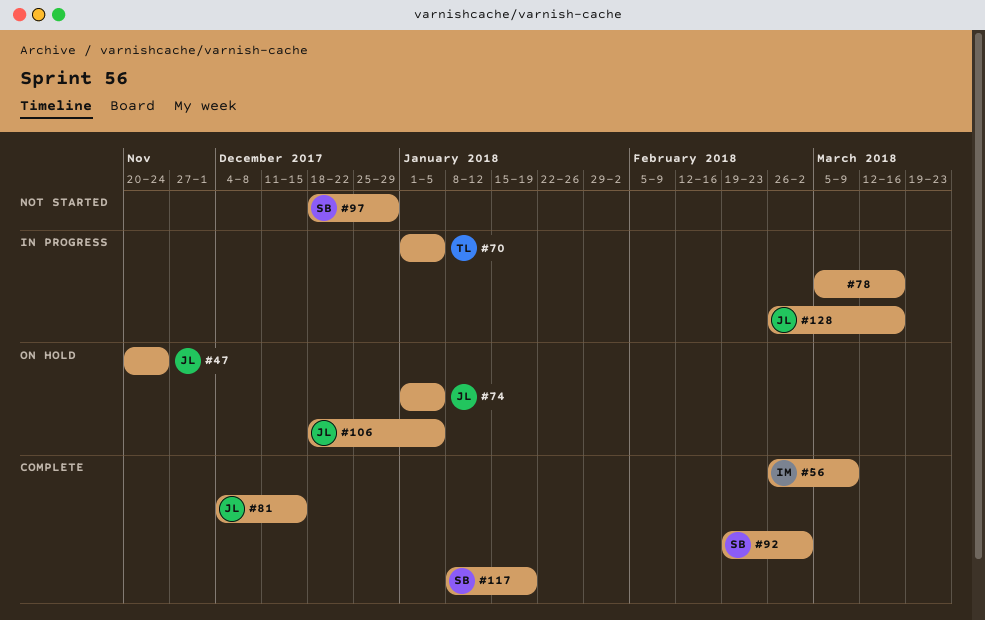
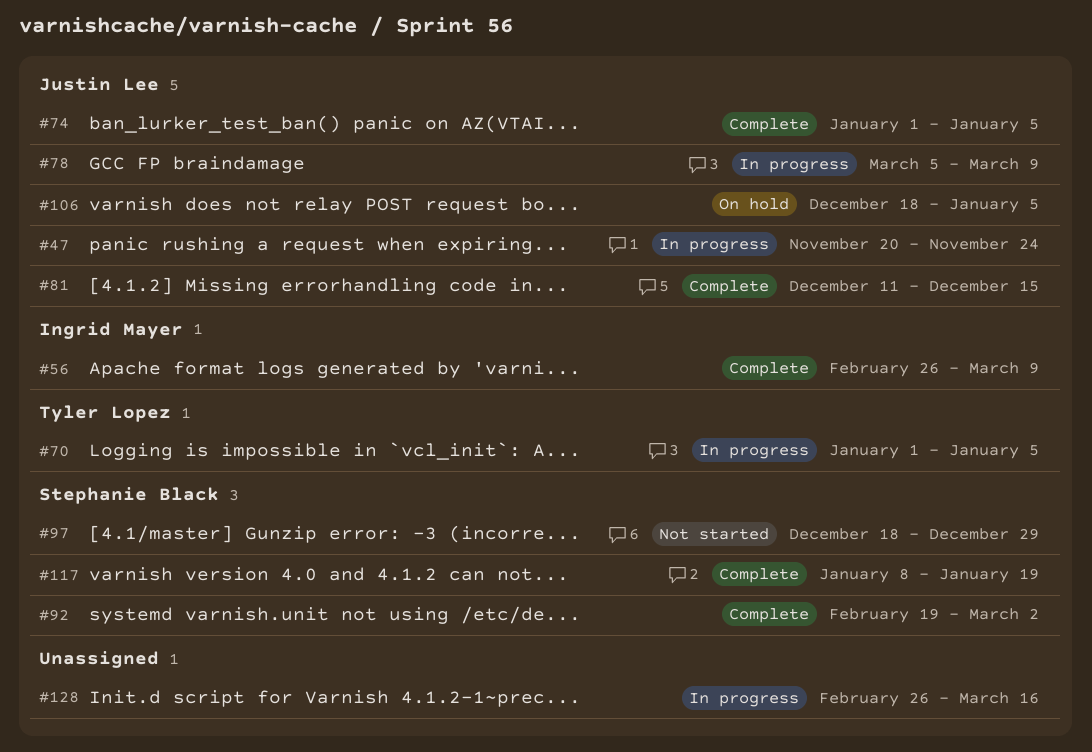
#47, status: On hold -> In progress
#74, status: On hold -> Complete
#78, owner: none -> Justin Lee
#78, due: Mar 16 -> Mar 9
#81, start: Dec 4 -> Dec 11
#128, owner: Justin Lee -> none

